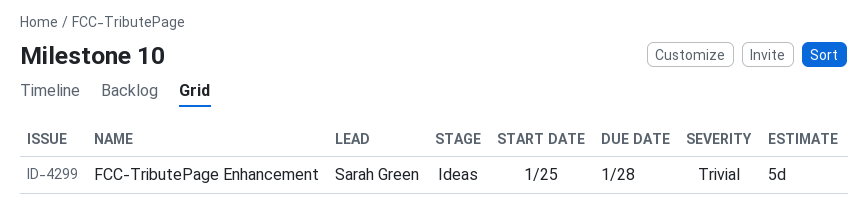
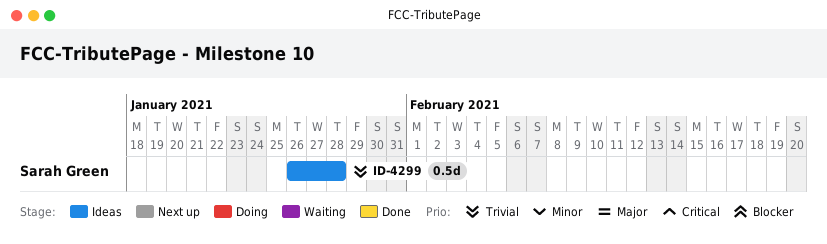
ID-4299, estimate: 5d -> 0.5d
ID-4299, start: Jan 25 -> Jan 26

